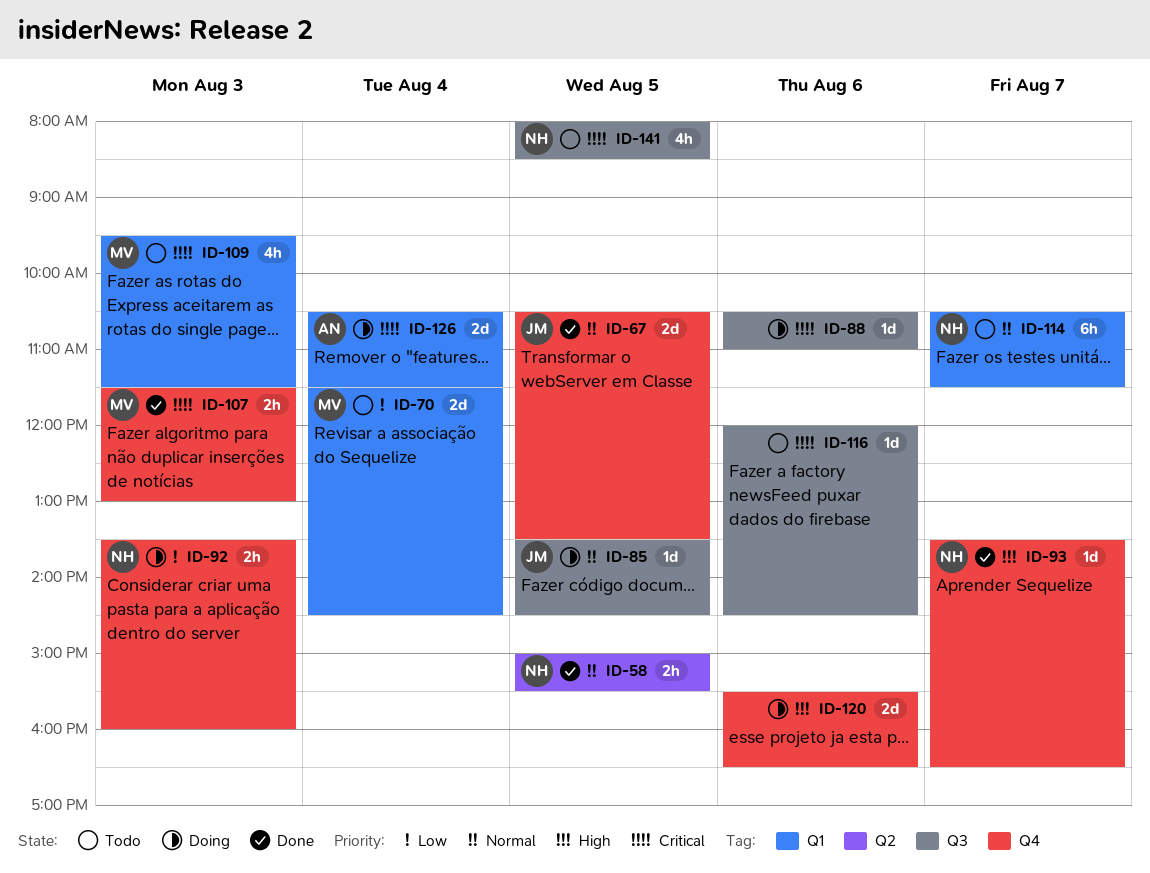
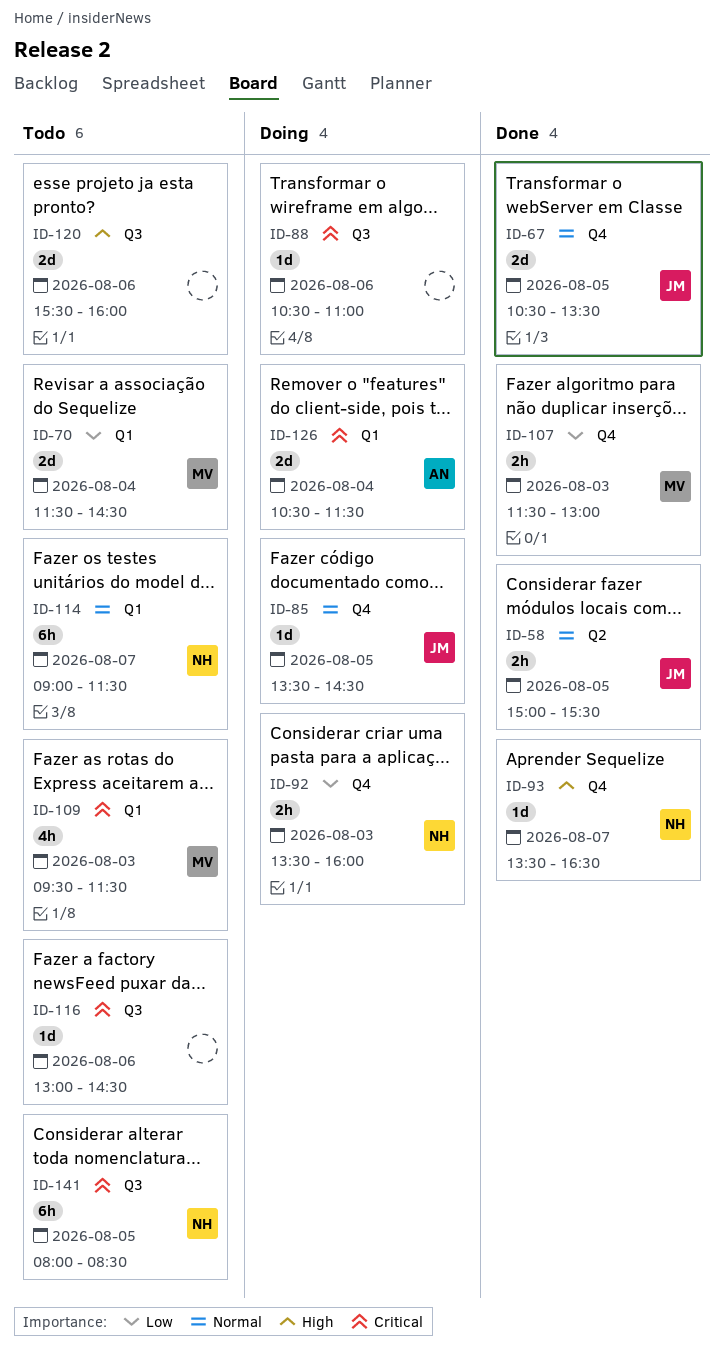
ID-58, owner: NH -> JM
ID-85, label: Q3 -> Q4
ID-107, priority: Critical -> Low
ID-114, begins: 10:30 -> 09:00
ID-116, begins: 12:00 -> 13:00
ID-120, status: Doing -> Todo
ID-120, label: Q4 -> Q3
ID-120, ends: 16:30 -> 16:00
ID-141, estimate: 4h -> 6h

